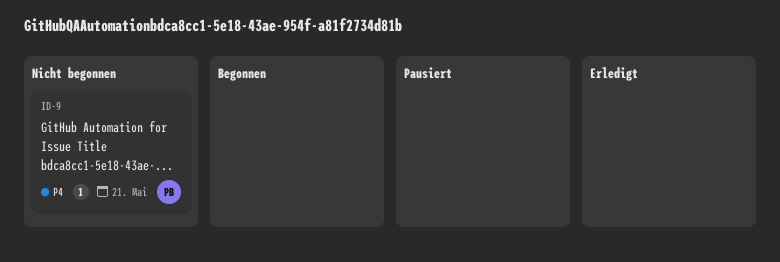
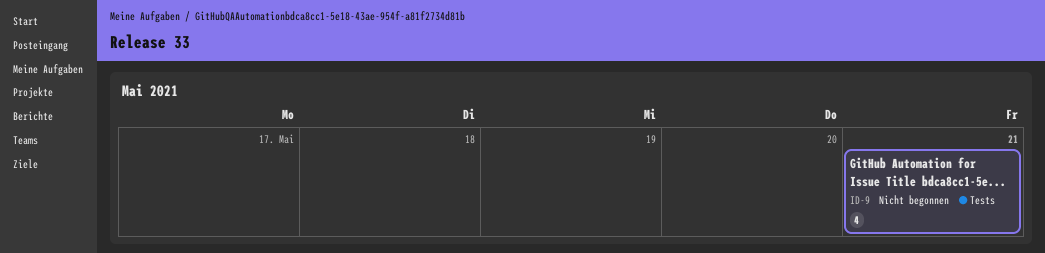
ID-9, estimate: 1 -> 4

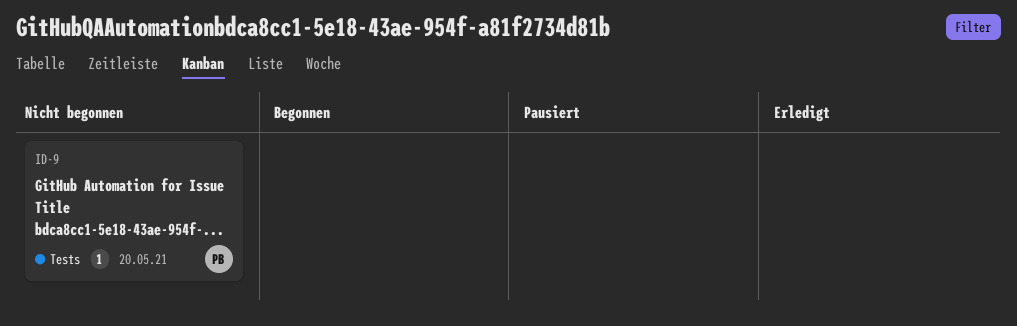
ID-9, estimate: 4 -> 1
ID-9, due: May 21 -> May 20

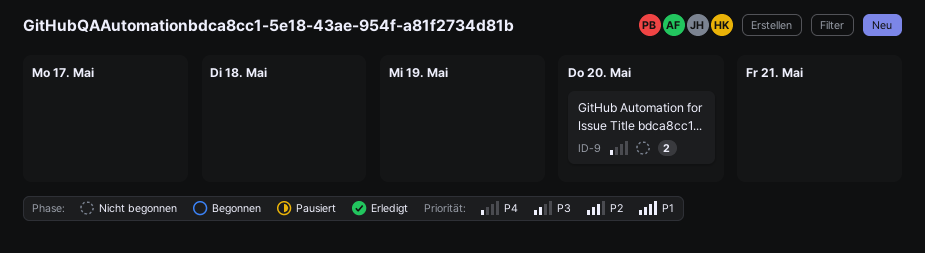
ID-9, estimate: 1 -> 2

